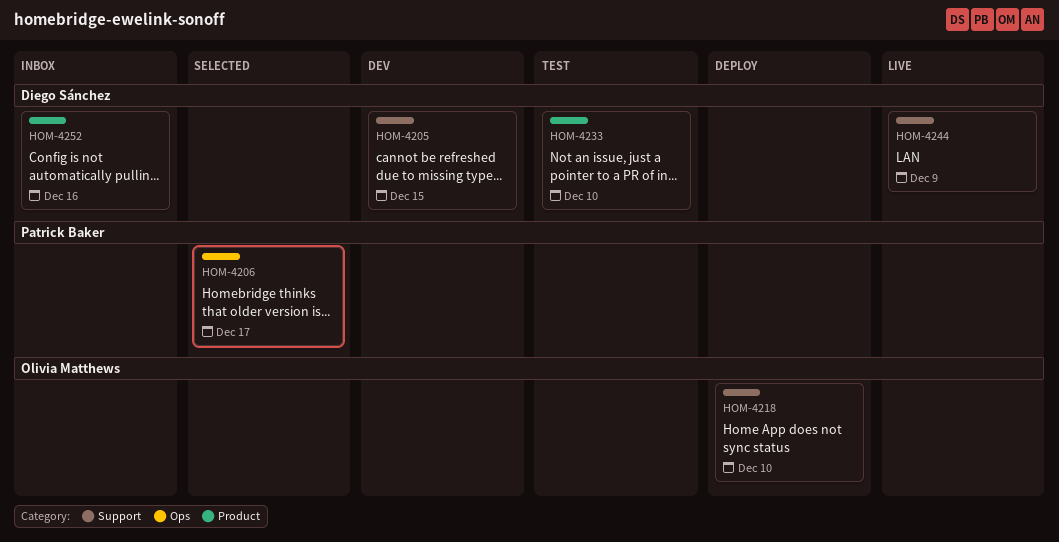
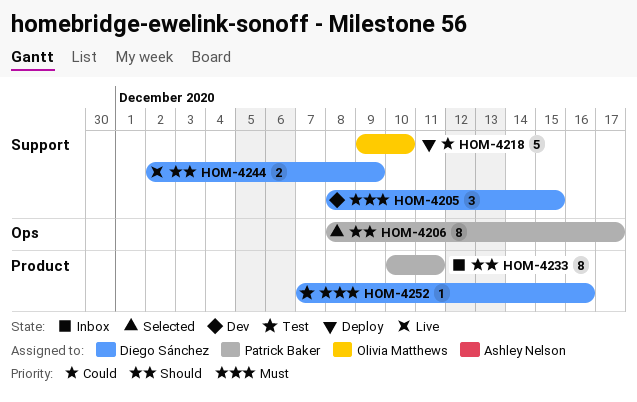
HOM-4233, status: Test -> Inbox
HOM-4233, owner: Diego Sánchez -> Patrick Baker
HOM-4233, due: Dec 10 -> Dec 11
HOM-4252, status: Inbox -> Test

